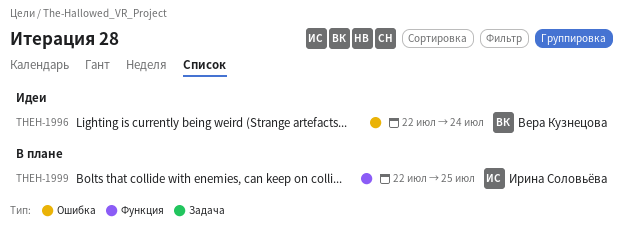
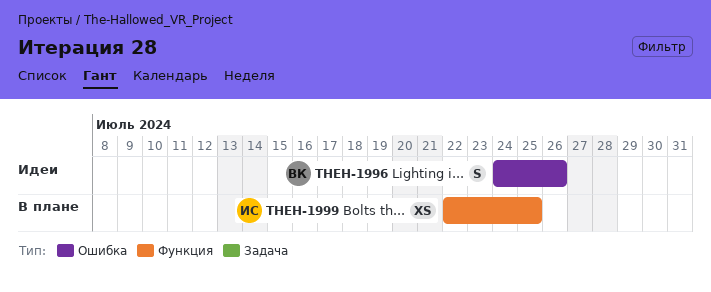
THEH-1996, start: Jul 22 -> Jul 24
THEH-1996, due: Jul 24 -> Jul 26

